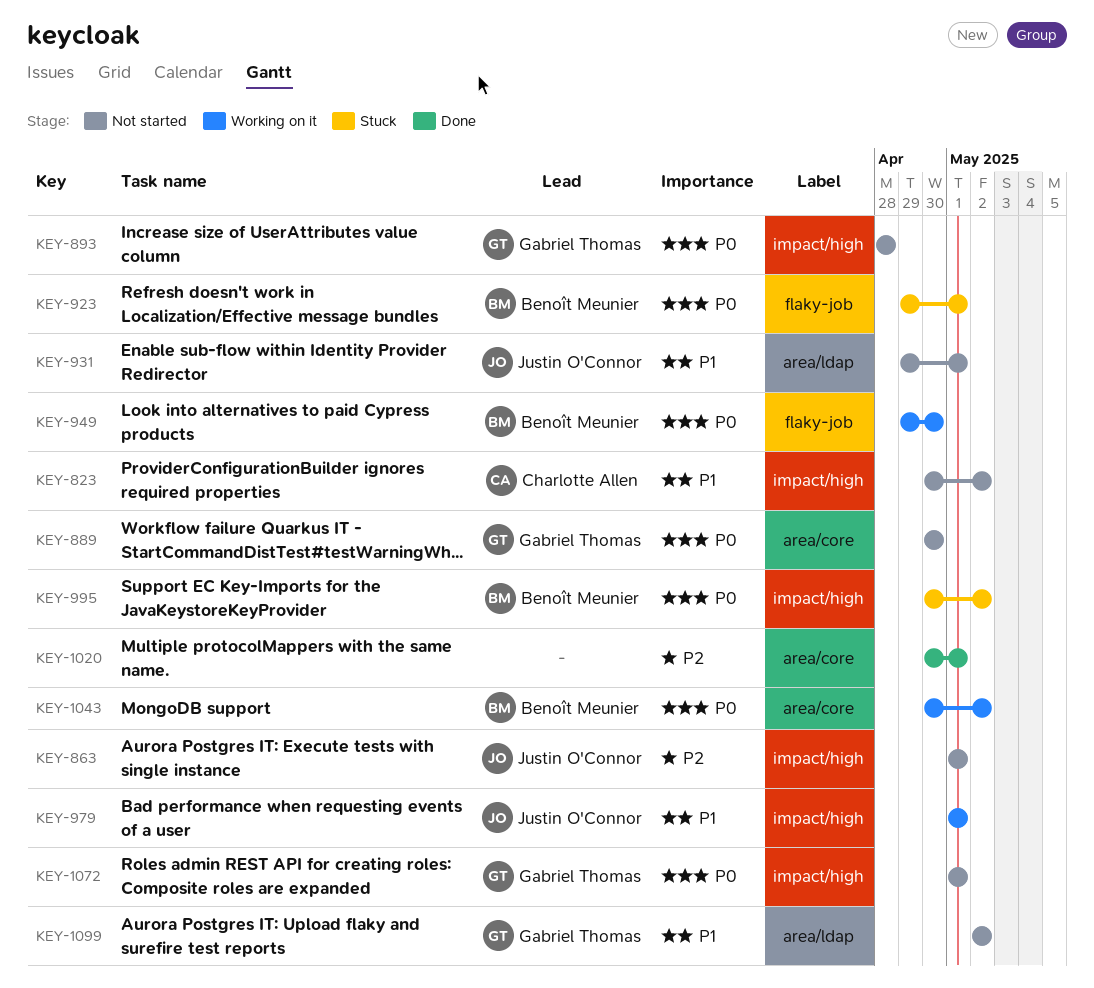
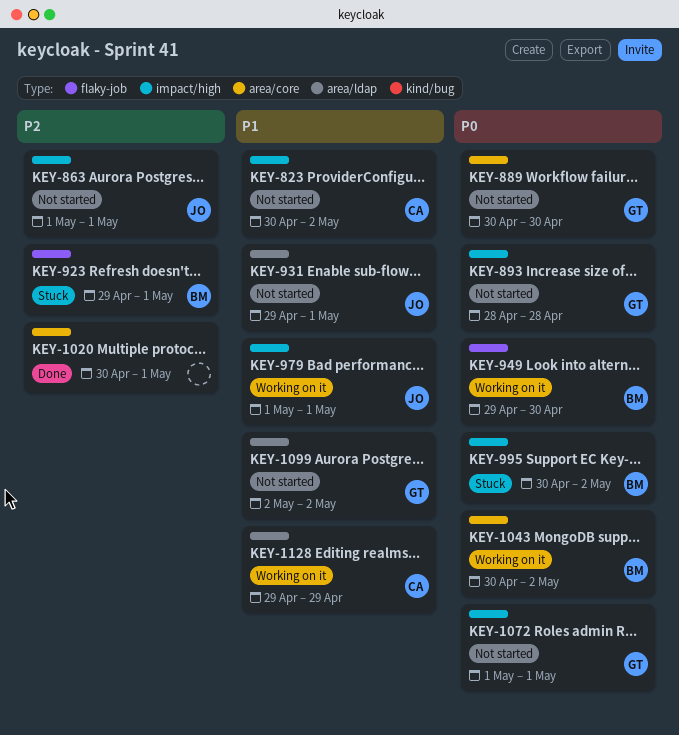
KEY-923, priority: P0 -> P2
KEY-1128: none -> present

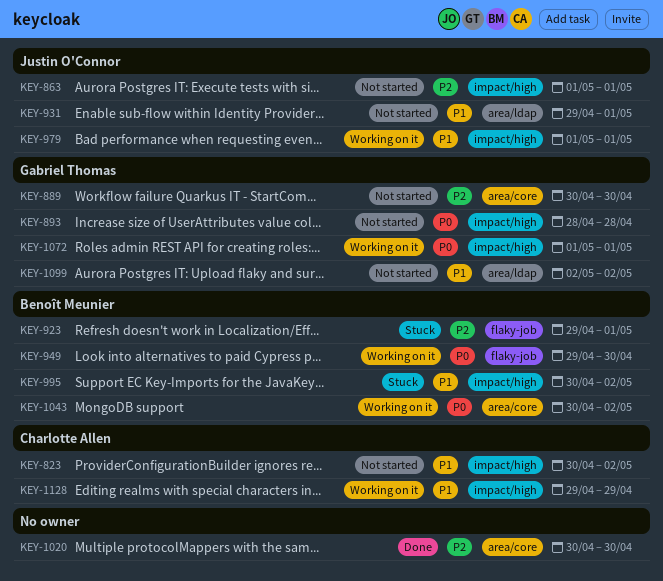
KEY-889, priority: P0 -> P2
KEY-995, priority: P0 -> P1
KEY-1020, due: May 1 -> Apr 30
KEY-1072, status: Not started -> Working on it
KEY-1128, label: area/ldap -> impact/high

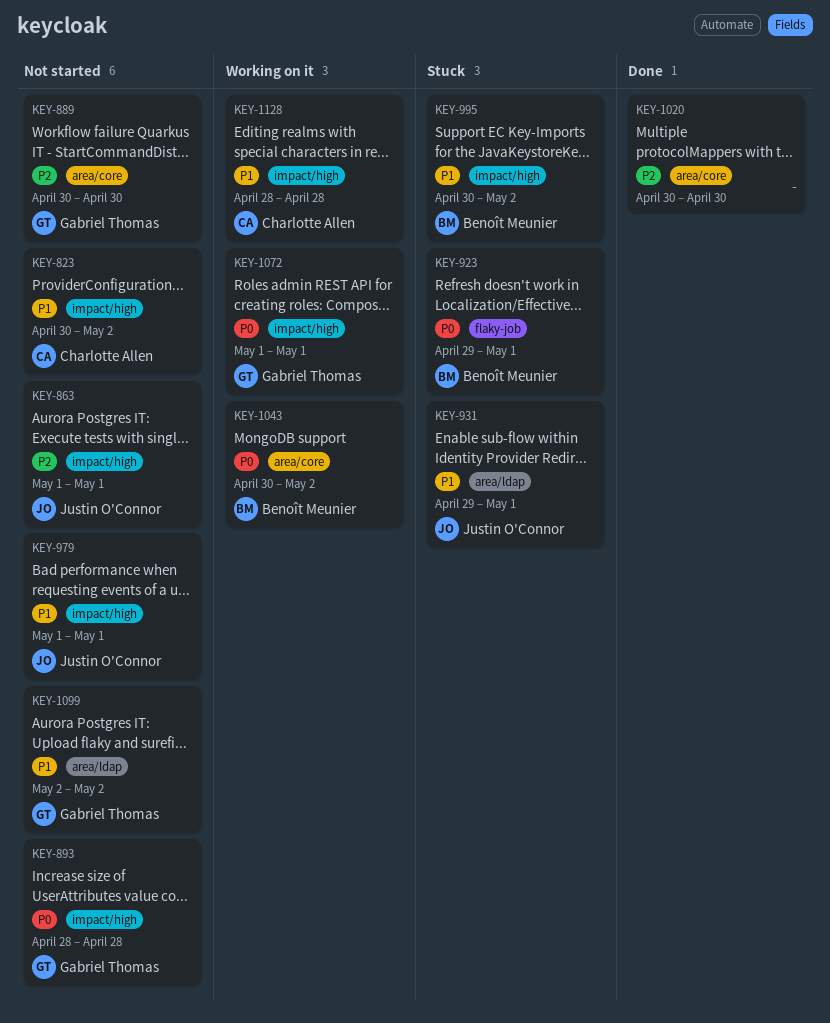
KEY-923, priority: P2 -> P0
KEY-931, status: Not started -> Stuck
KEY-949: present -> none
KEY-979, status: Working on it -> Not started
KEY-1128, start: Apr 29 -> Apr 28
KEY-1128, due: Apr 29 -> Apr 28

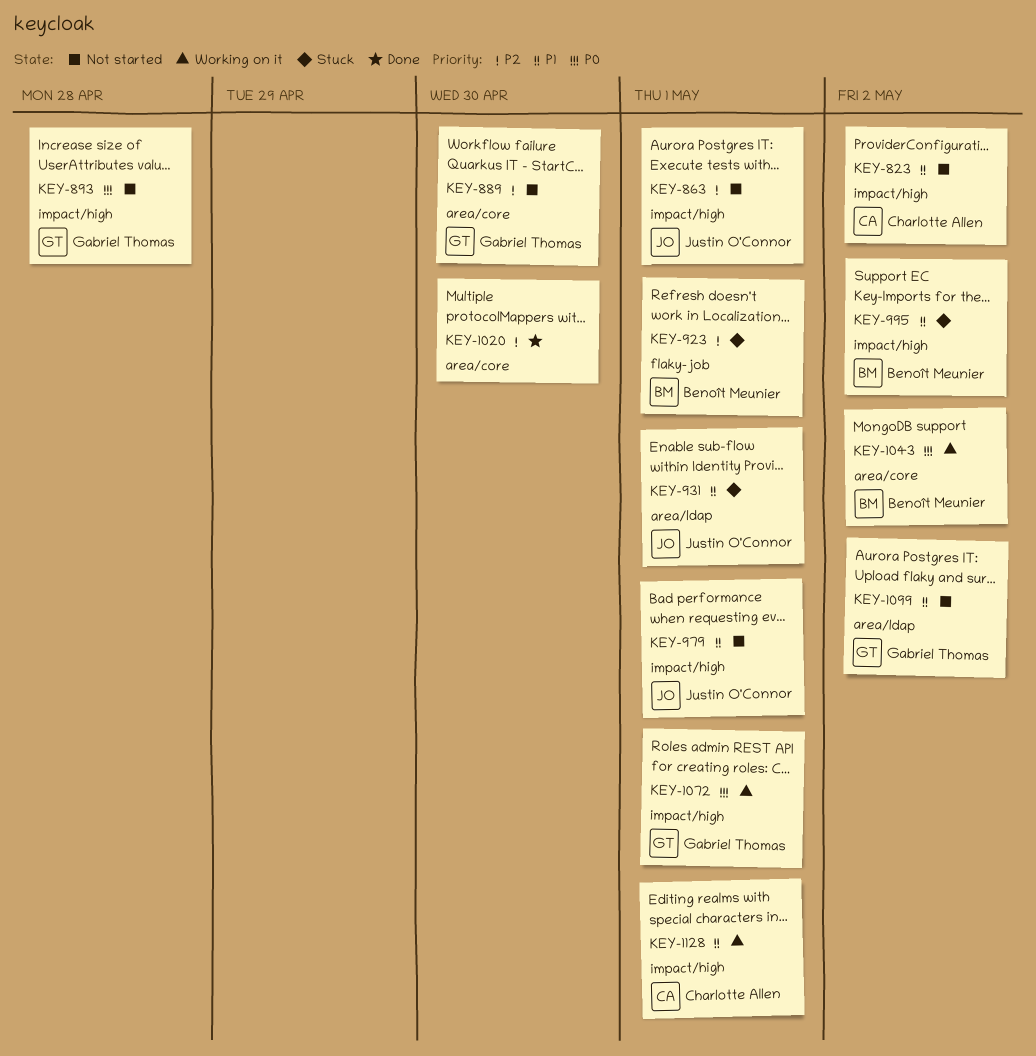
KEY-923, priority: P0 -> P2
KEY-1128, due: Apr 28 -> May 1

